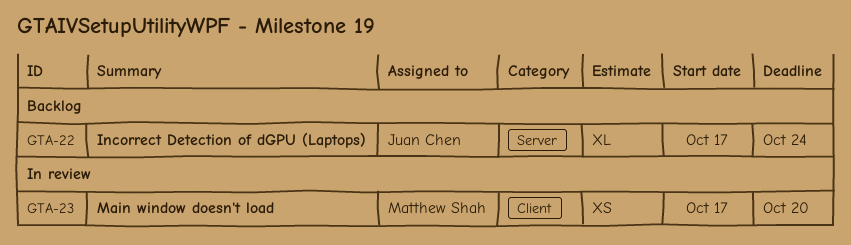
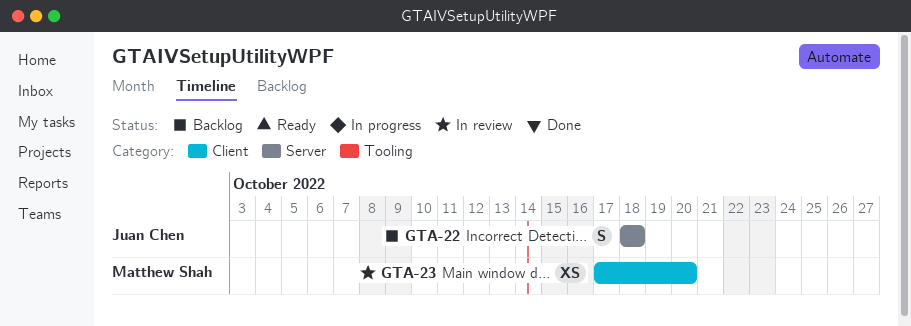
GTA-22, estimate: XL -> S
GTA-22, start: Oct 17 -> Oct 18
GTA-22, due: Oct 24 -> Oct 18

